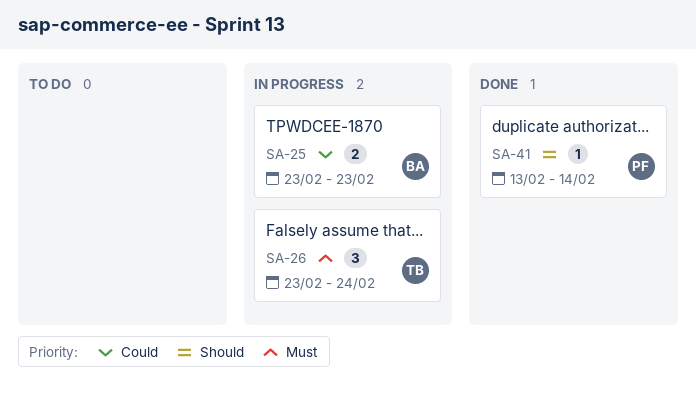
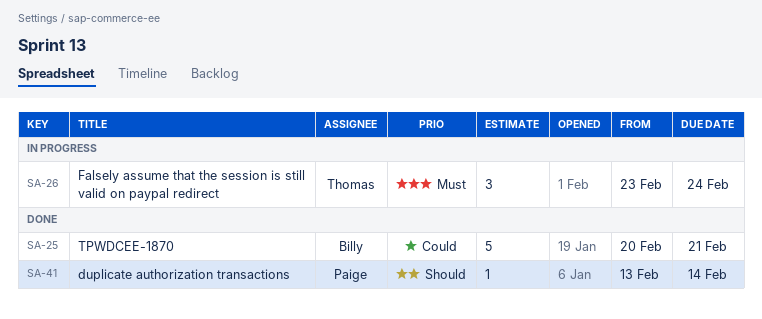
SA-25, status: In progress -> Done
SA-25, estimate: 2 -> 5
SA-25, start: Feb 23 -> Feb 20
SA-25, due: Feb 23 -> Feb 21

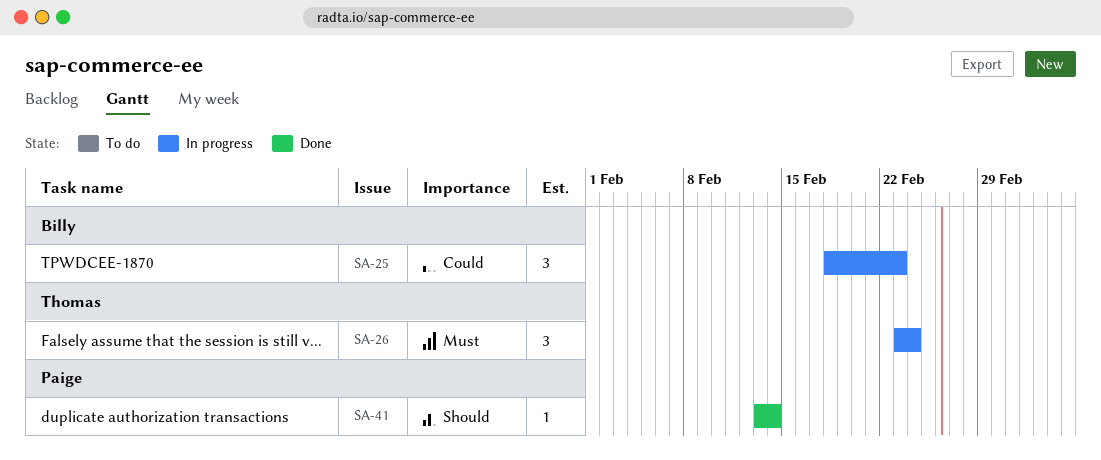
SA-25, status: Done -> In progress
SA-25, estimate: 5 -> 3
SA-25, start: Feb 20 -> Feb 18
SA-25, due: Feb 21 -> Feb 23

